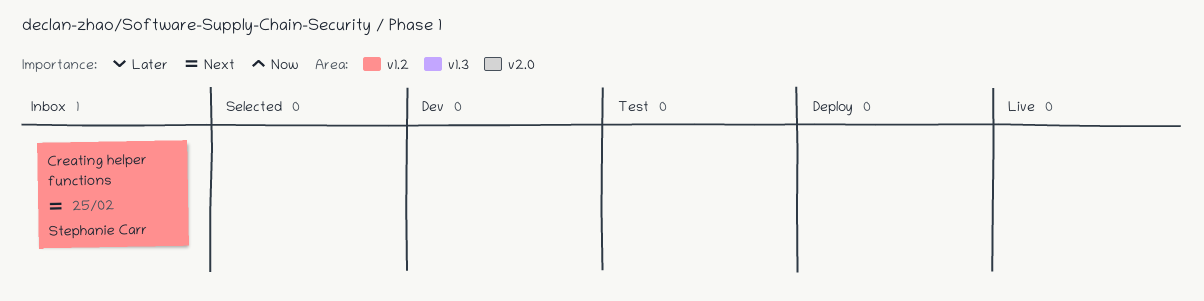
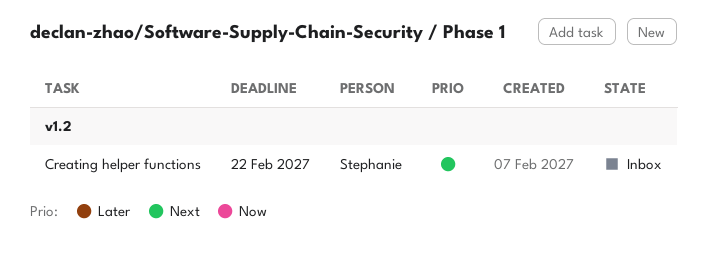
Creating helper functions, due: Feb 25 -> Feb 22

